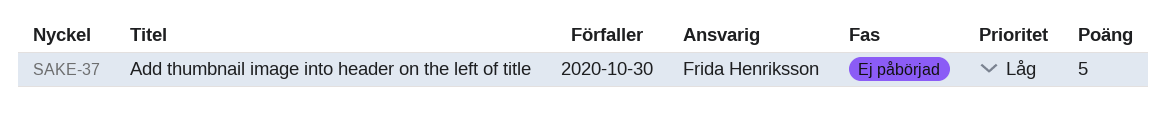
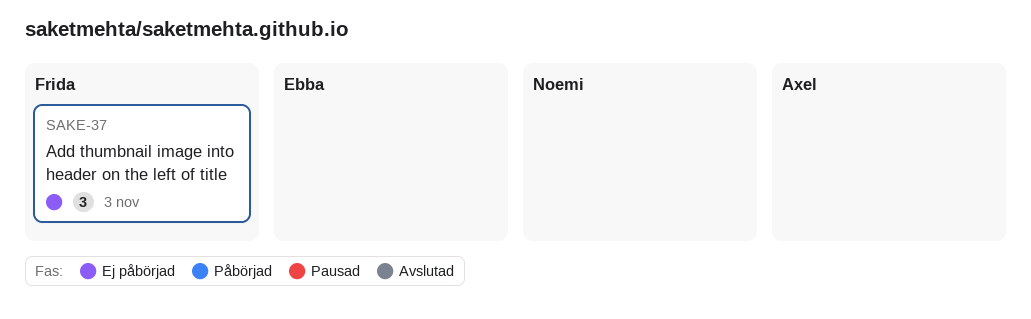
SAKE-37, estimate: 5 -> 3
SAKE-37, due: Oct 30 -> Nov 3

